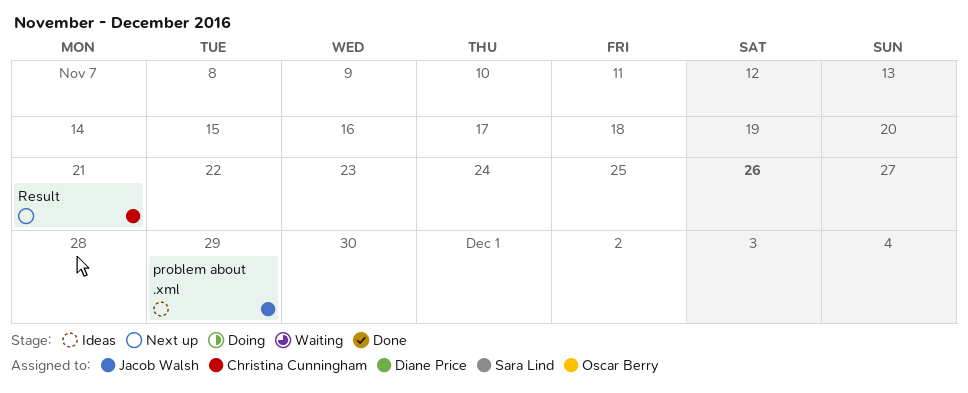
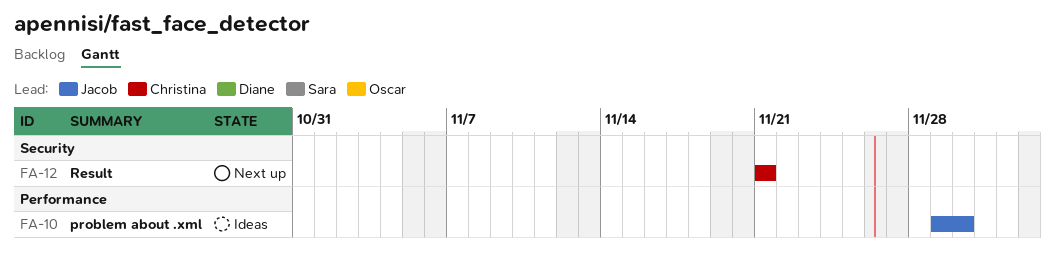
problem about .xml, due: Nov 29 -> Nov 30

